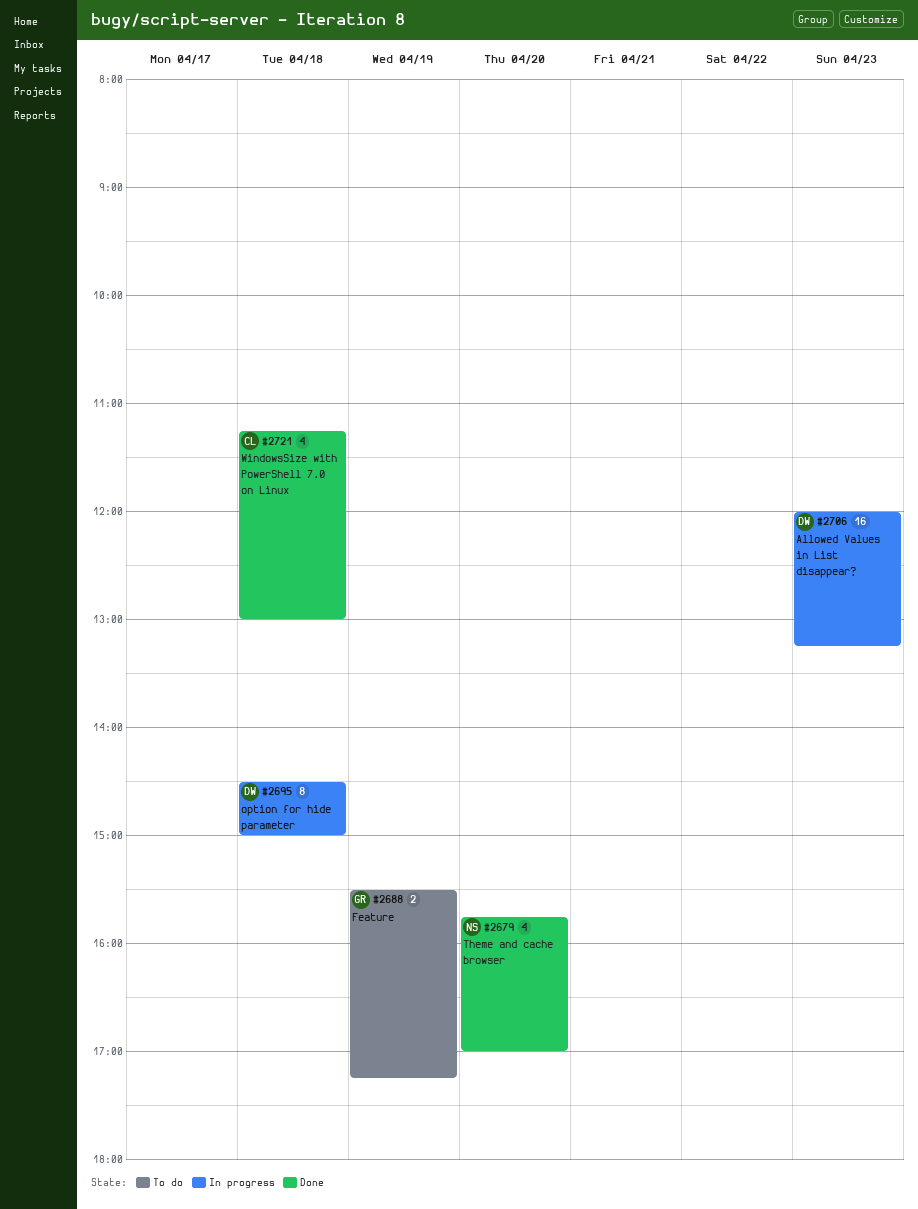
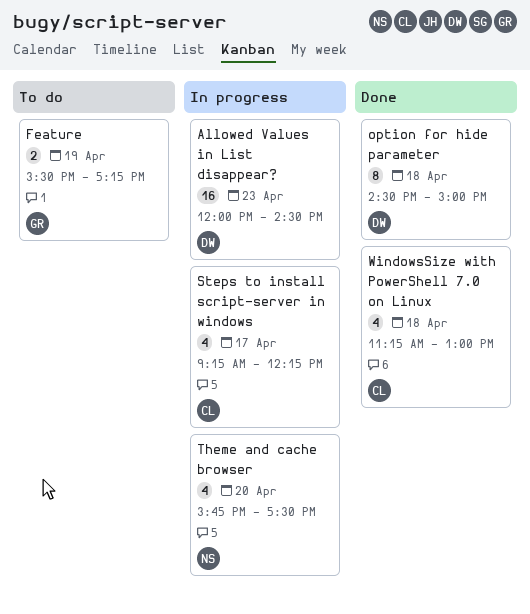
Allowed Values in List disappear?, ends: 13:15 -> 14:30
option for hide parameter, status: In progress -> Done
Steps to install script-server in windows: none -> present
Theme and cache browser, status: Done -> In progress
Theme and cache browser, ends: 17:00 -> 17:30

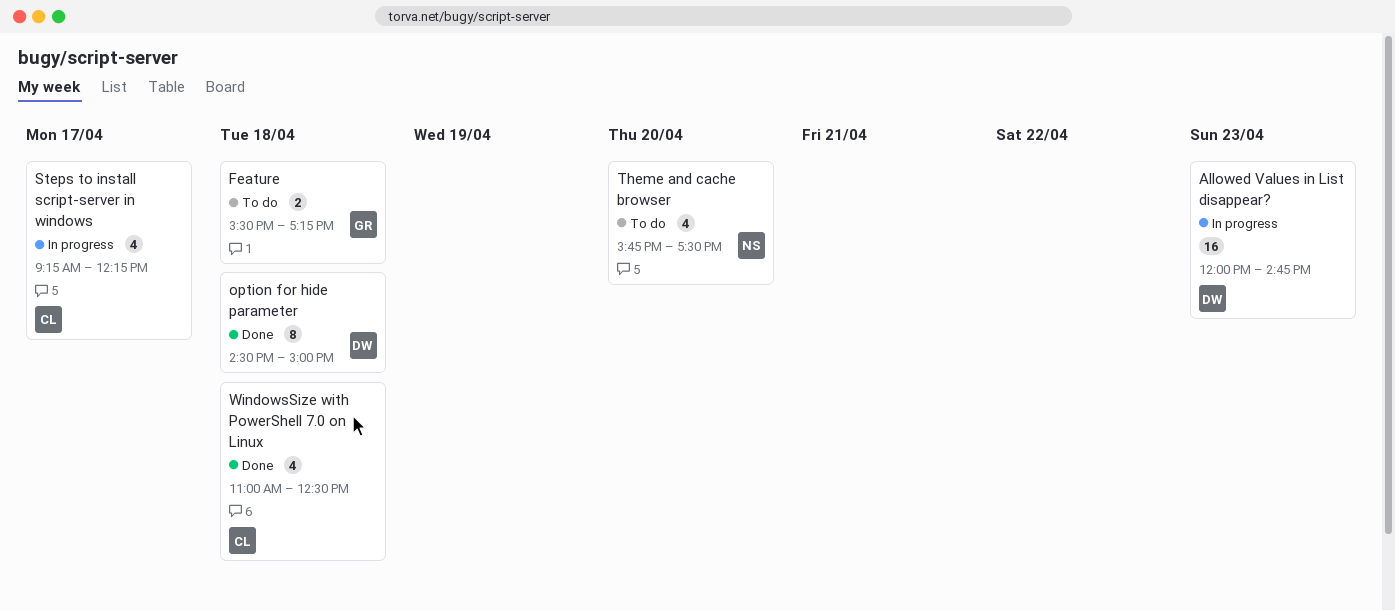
Allowed Values in List disappear?, ends: 14:30 -> 14:45
Feature, day: Apr 19 -> Apr 18
Theme and cache browser, status: In progress -> To do
WindowsSize with PowerShell 7.0 on Linux, begins: 11:15 -> 11:00
WindowsSize with PowerShell 7.0 on Linux, ends: 13:00 -> 12:30

